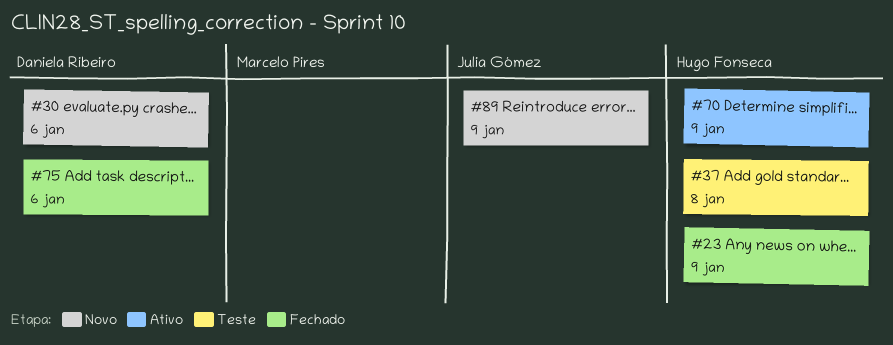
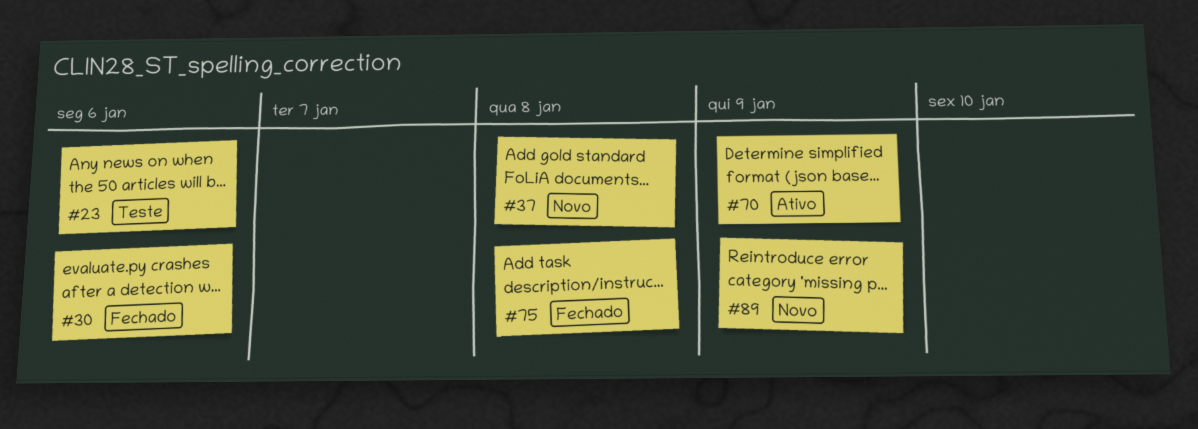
#23, status: Fechado -> Teste
#23, due: Jan 9 -> Jan 6
#30, status: Novo -> Fechado
#37, status: Teste -> Novo
#75, due: Jan 6 -> Jan 8

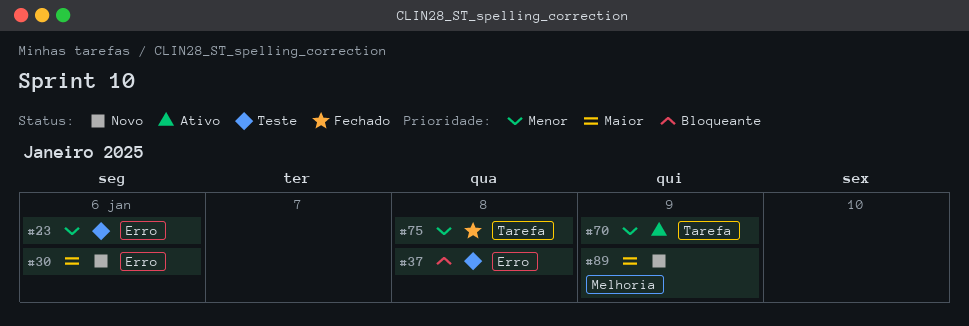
#30, status: Fechado -> Novo
#37, status: Novo -> Teste

